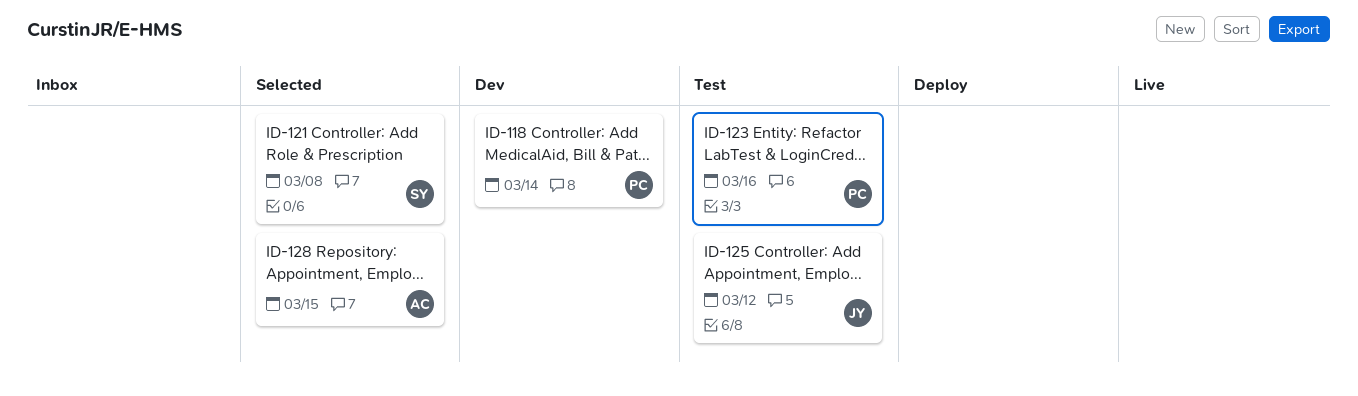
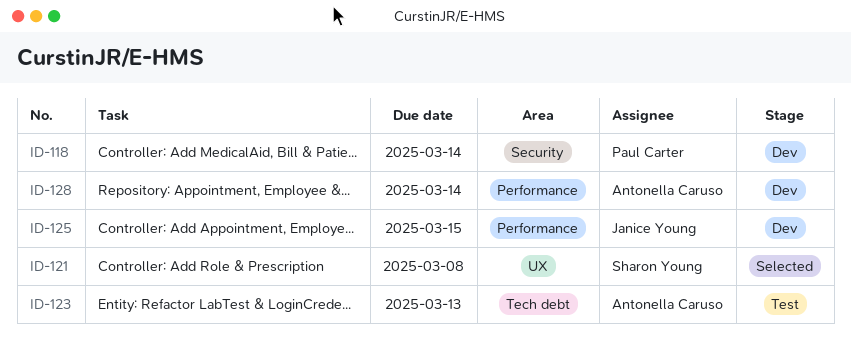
ID-123, owner: Paul Carter -> Antonella Caruso
ID-123, due: Mar 16 -> Mar 13
ID-125, status: Test -> Dev
ID-125, due: Mar 12 -> Mar 15
ID-128, status: Selected -> Dev
ID-128, due: Mar 15 -> Mar 14

